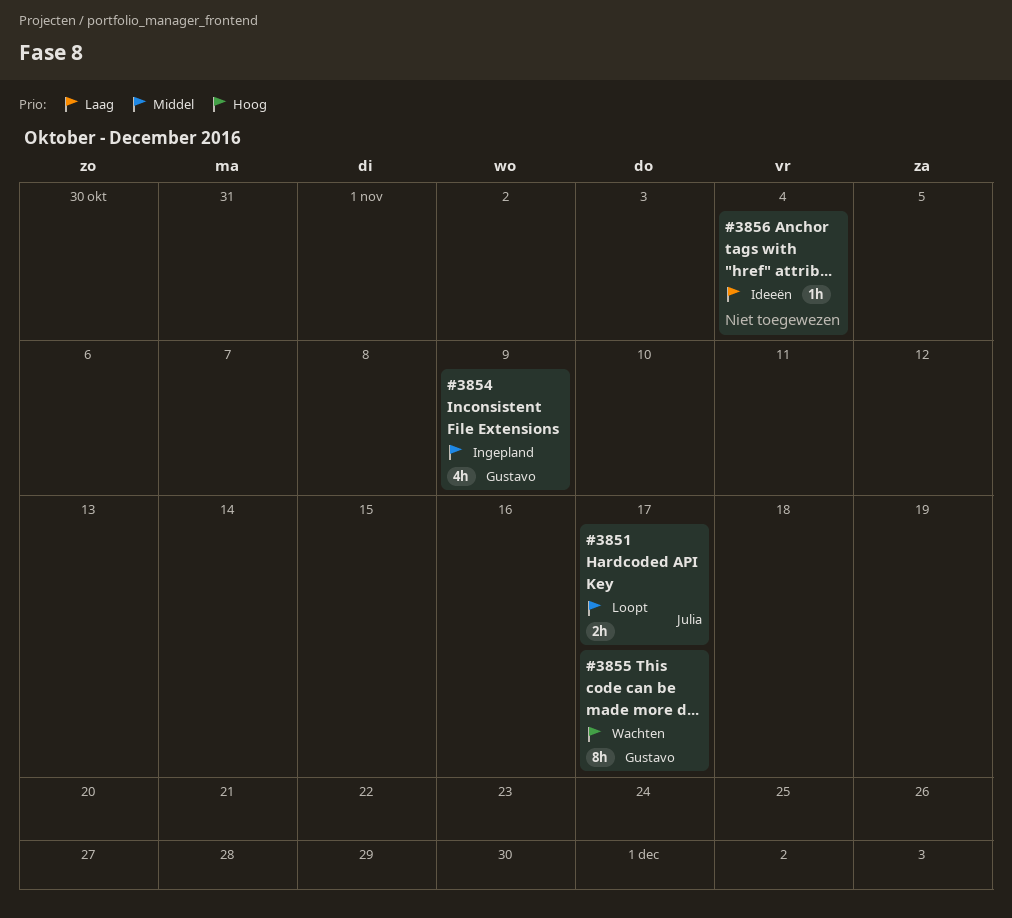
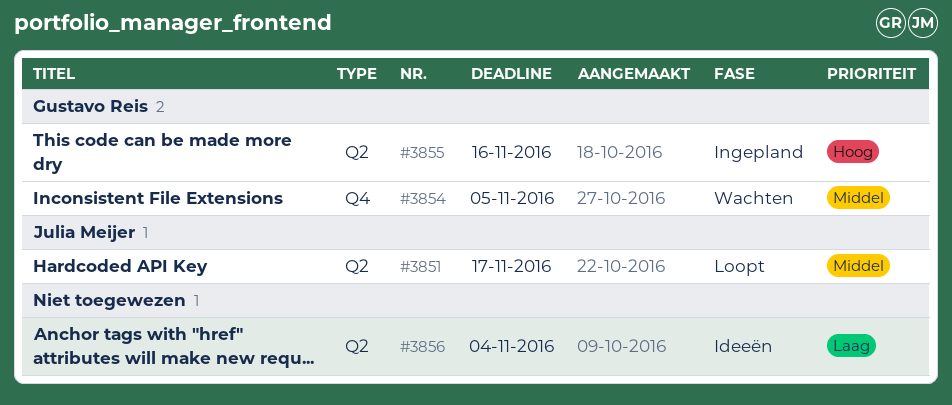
#3854, status: Ingepland -> Wachten
#3854, due: Nov 9 -> Nov 5
#3855, status: Wachten -> Ingepland
#3855, due: Nov 17 -> Nov 16

